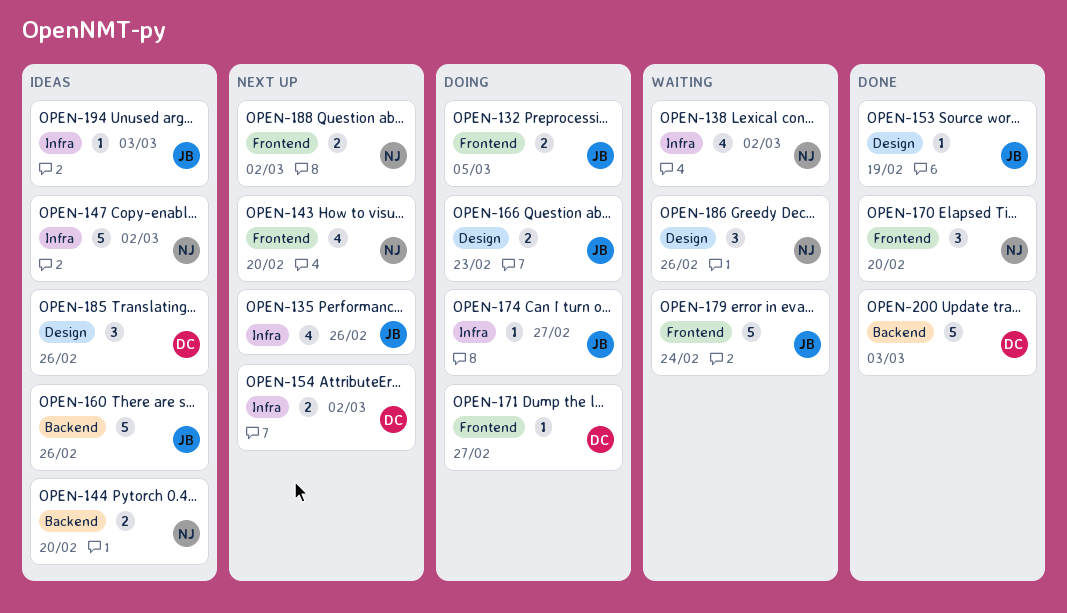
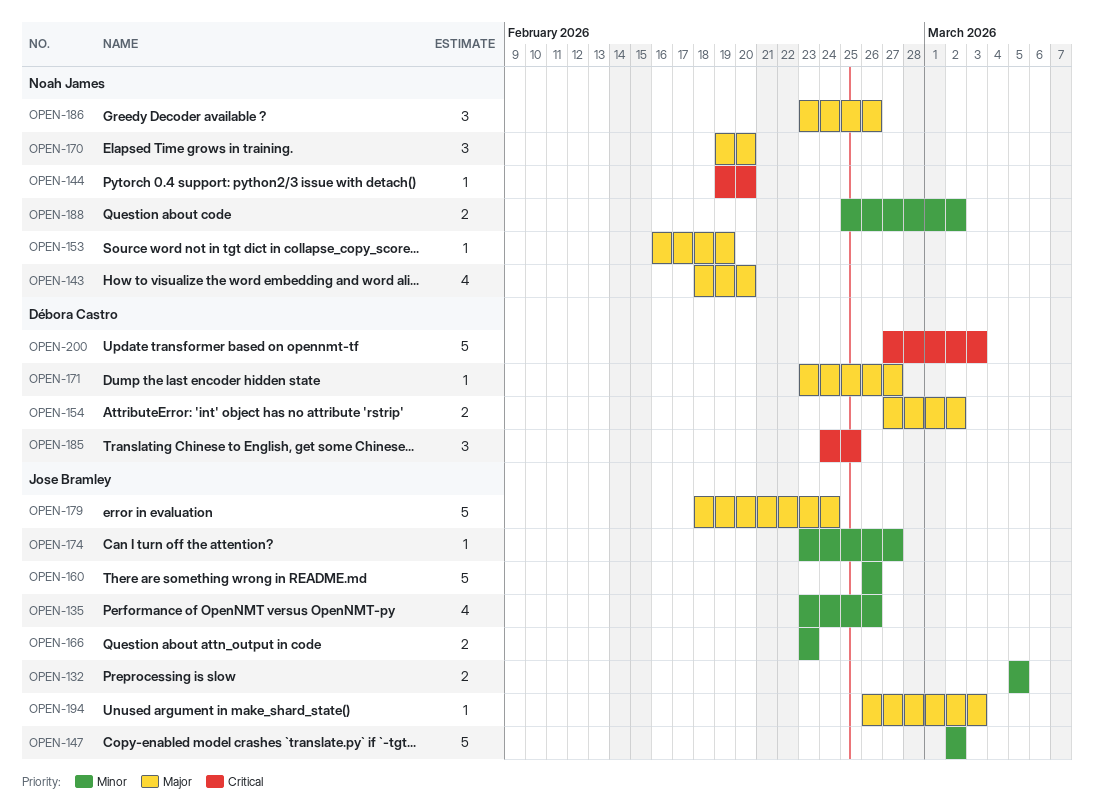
OPEN-138: present -> none
OPEN-144, estimate: 2 -> 1
OPEN-147, owner: Noah James -> Jose Bramley
OPEN-153, owner: Jose Bramley -> Noah James
OPEN-185, due: Feb 26 -> Feb 25

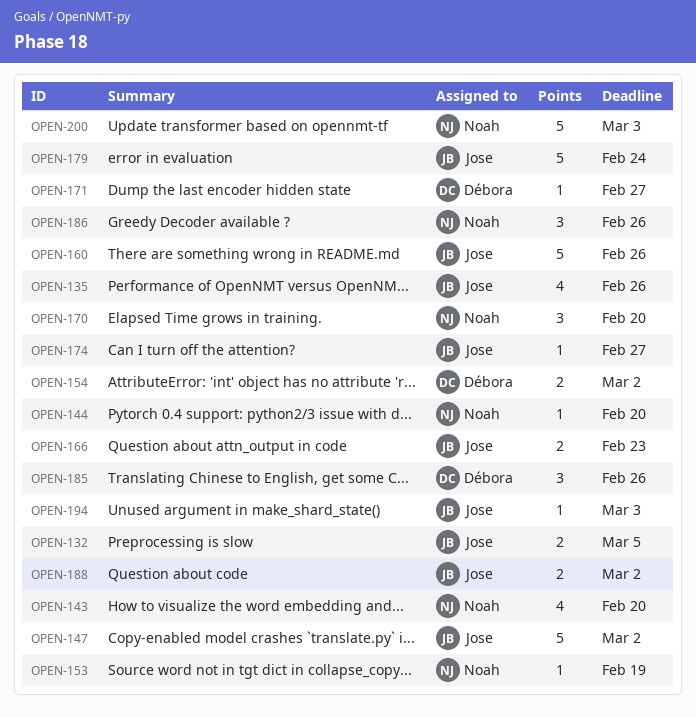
OPEN-185, due: Feb 25 -> Feb 26
OPEN-188, owner: Noah James -> Jose Bramley
OPEN-200, owner: Débora Castro -> Noah James

